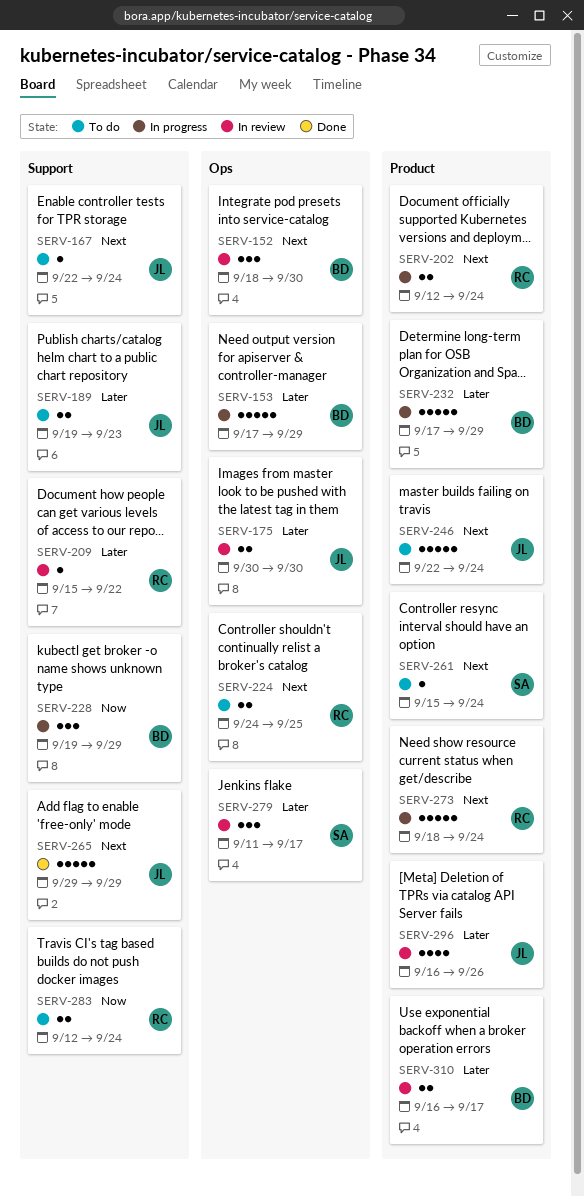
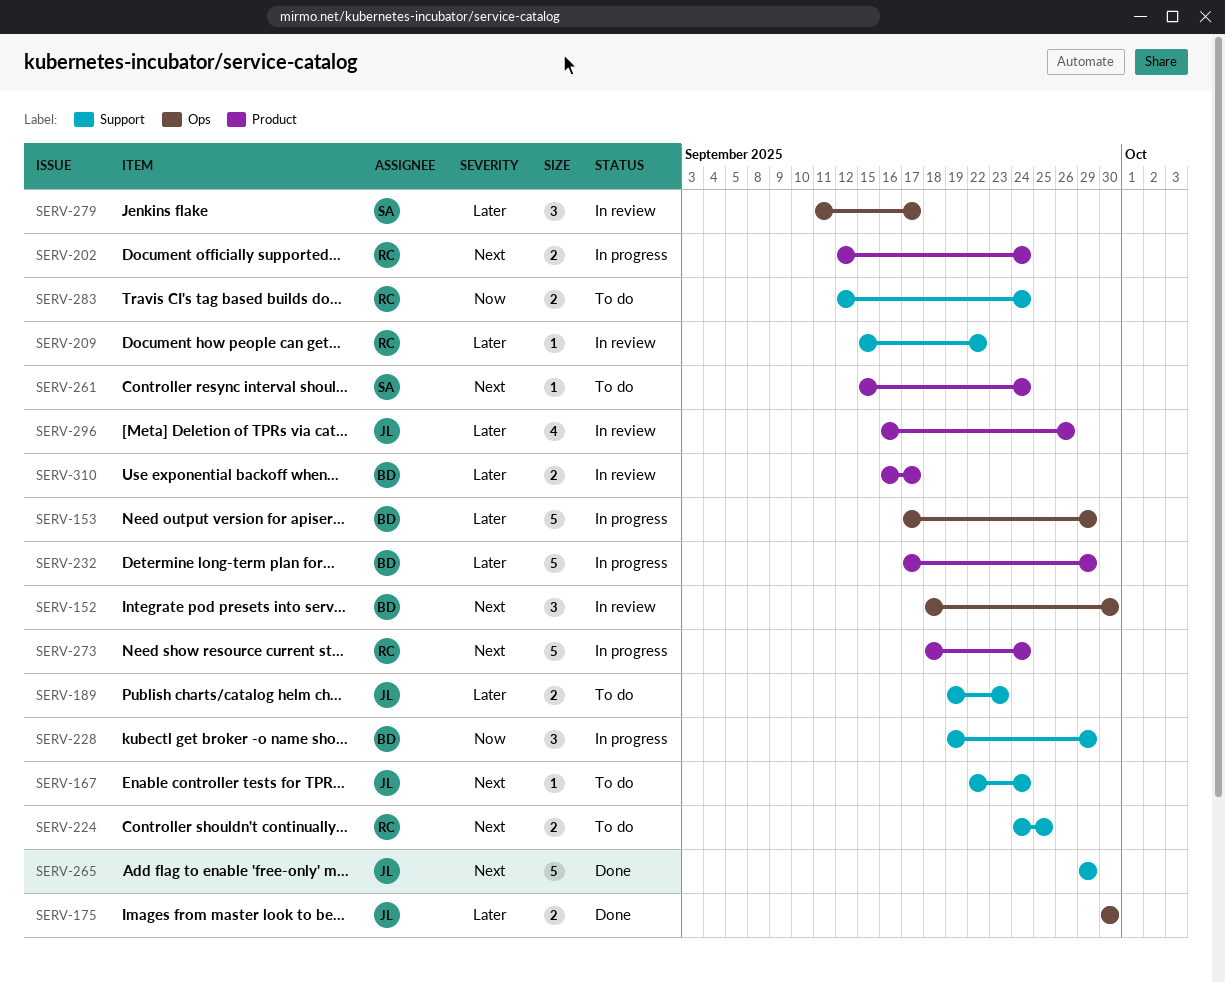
SERV-175, status: In review -> Done
SERV-224, label: Ops -> Support
SERV-246: present -> none

